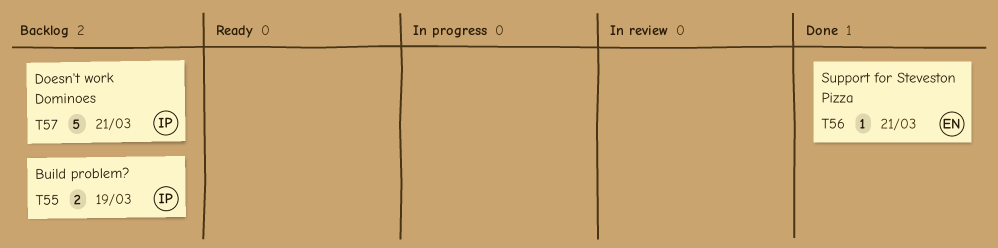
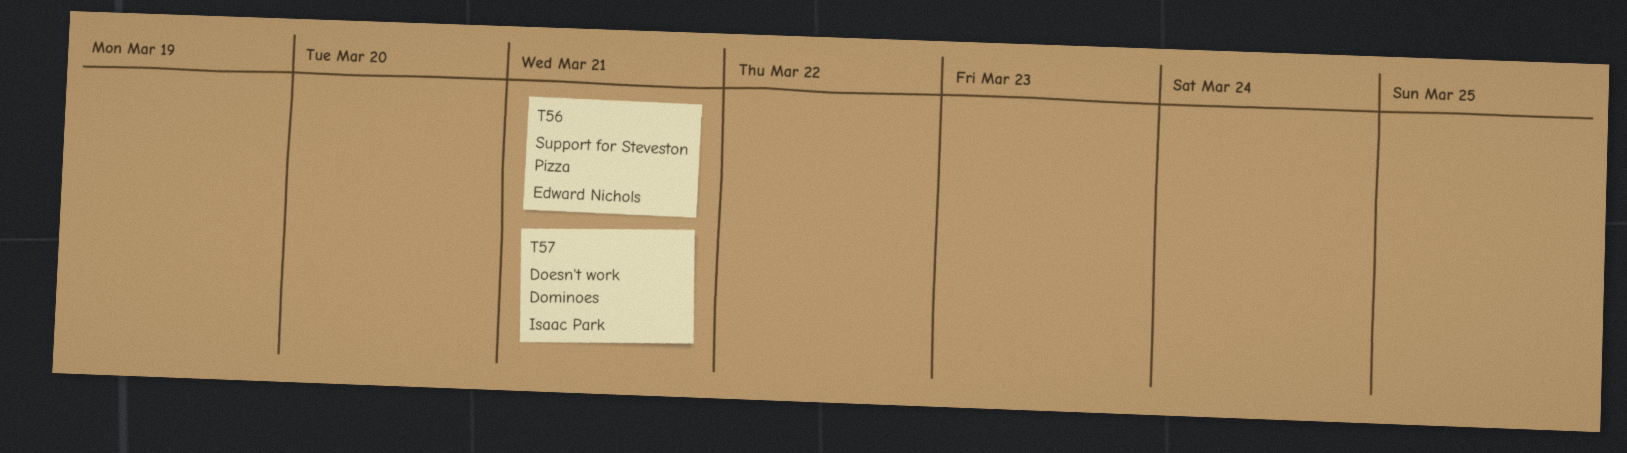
T55: present -> none

